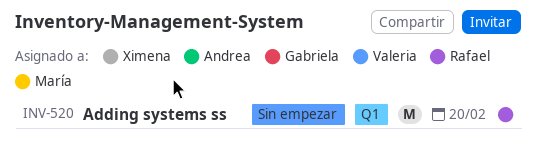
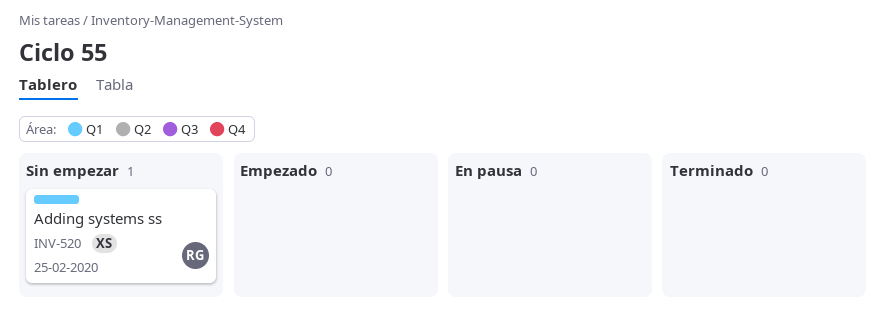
INV-520, estimate: M -> XS
INV-520, due: Feb 20 -> Feb 25

